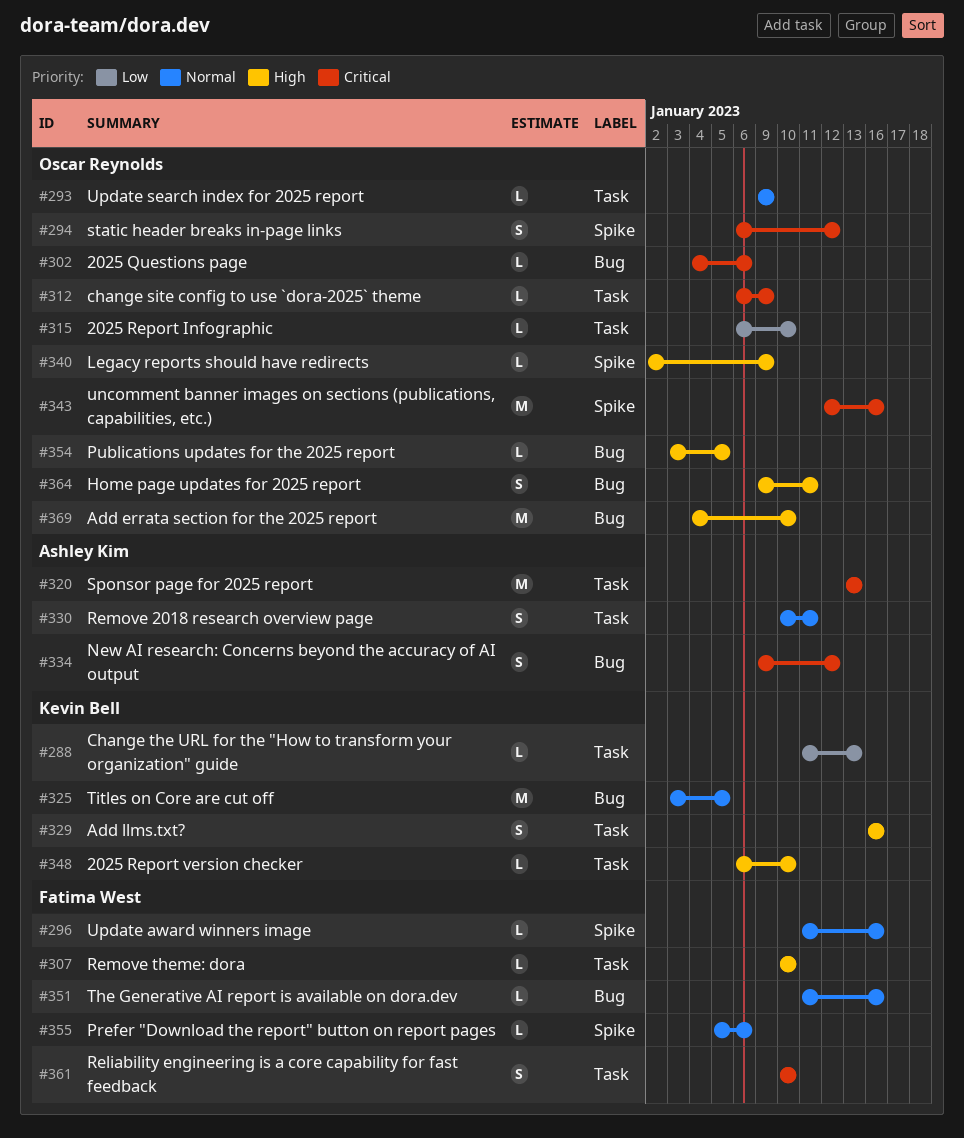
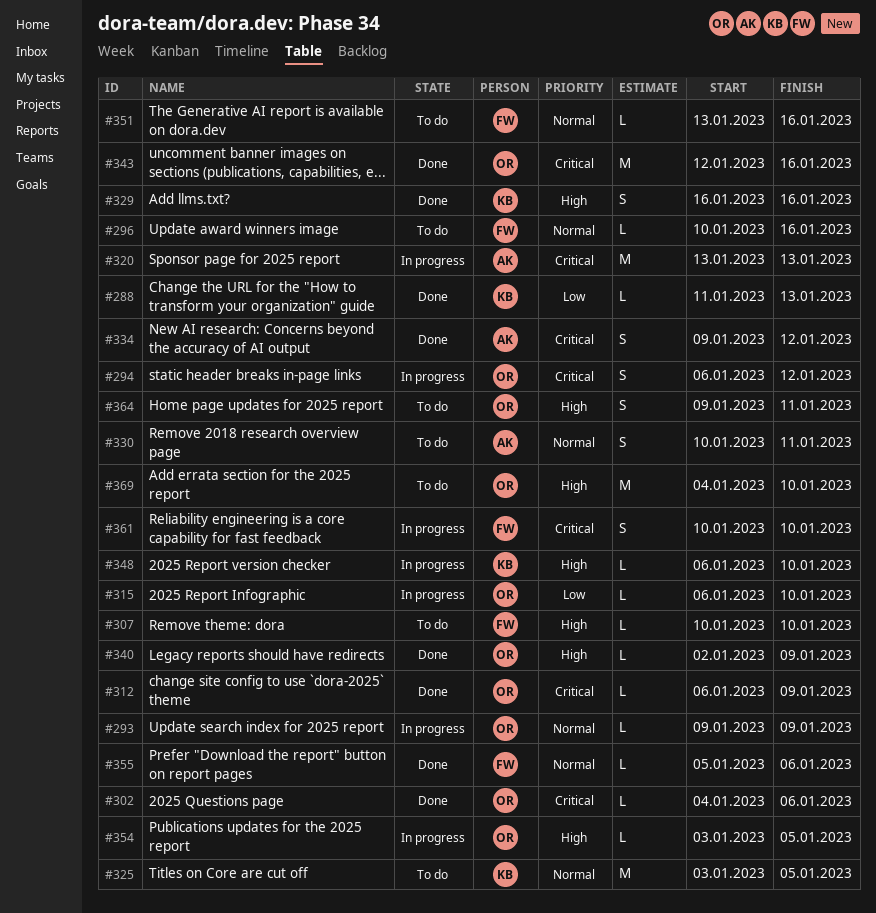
#296, start: Jan 11 -> Jan 10
#351, start: Jan 11 -> Jan 13

